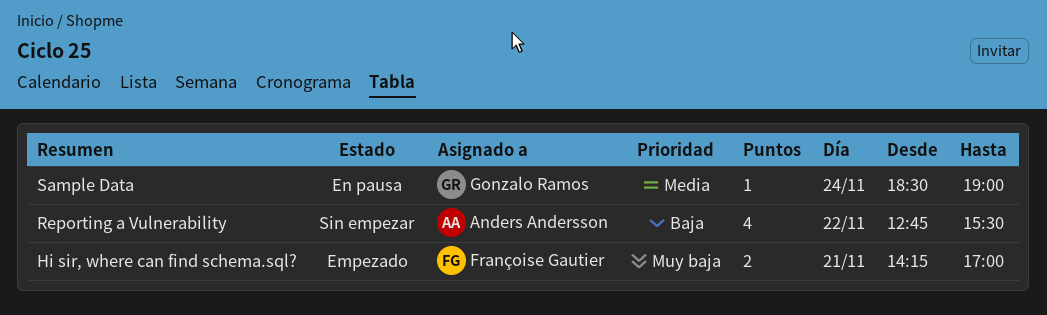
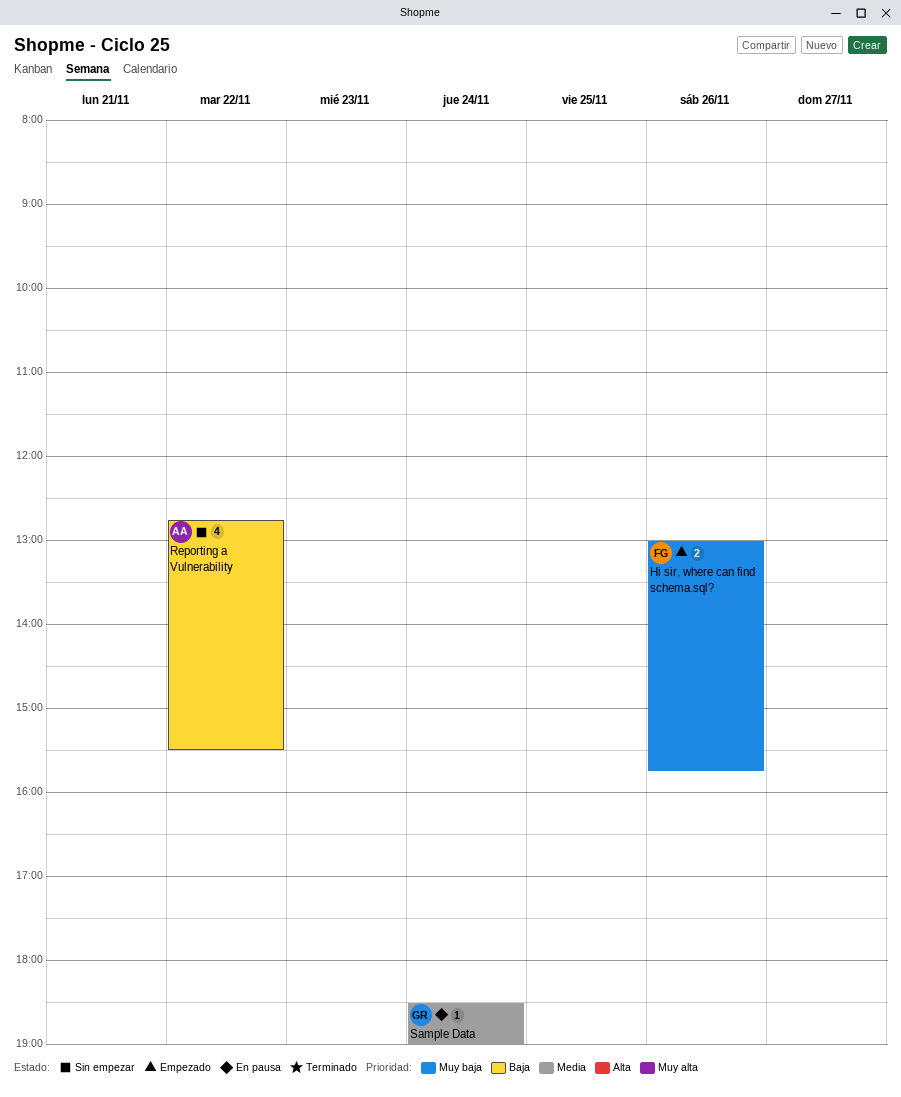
Hi sir, where can find schema.sql?, day: Nov 21 -> Nov 26
Hi sir, where can find schema.sql?, begins: 14:15 -> 13:00
Hi sir, where can find schema.sql?, ends: 17:00 -> 15:45

